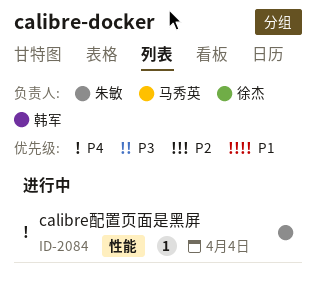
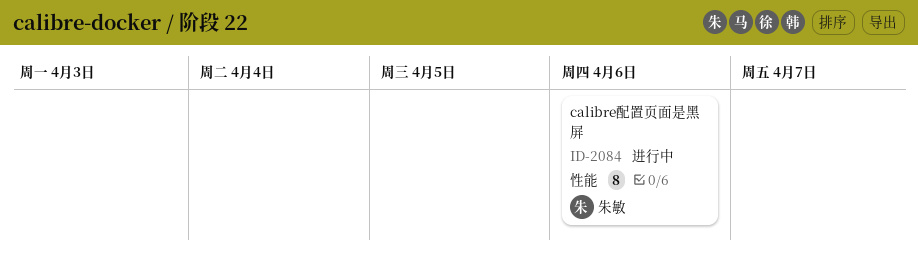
ID-2084, estimate: 1 -> 8
ID-2084, due: Apr 4 -> Apr 6

